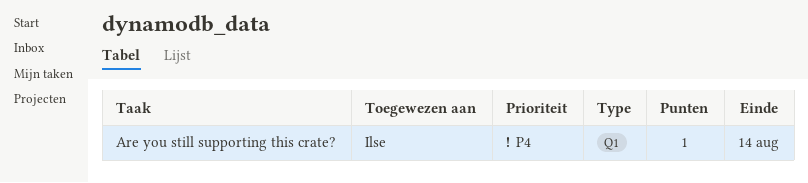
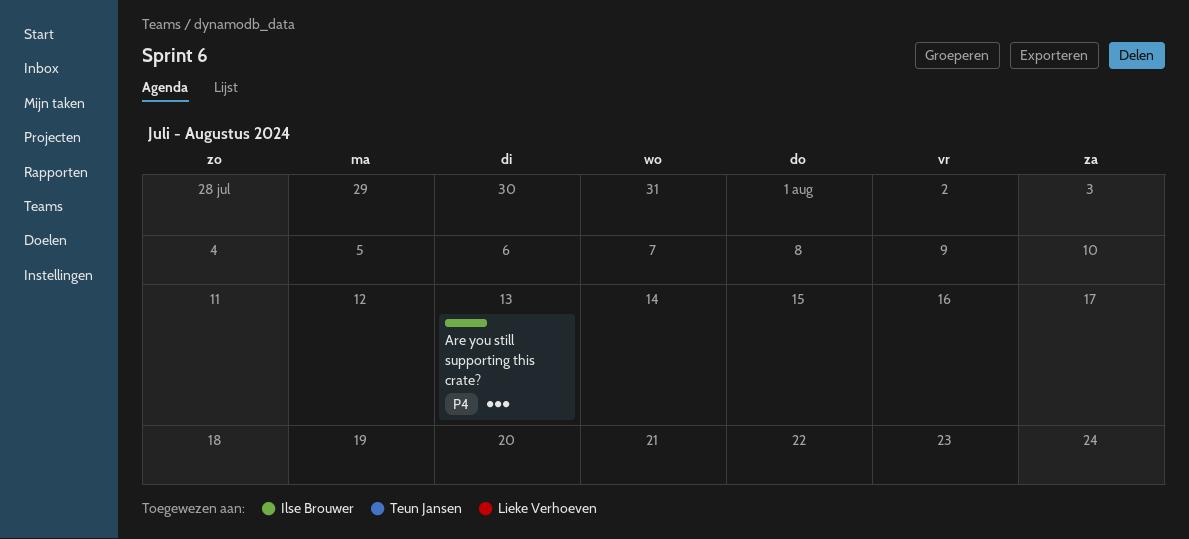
Are you still supporting this crate?, estimate: 1 -> 3
Are you still supporting this crate?, due: Aug 14 -> Aug 13

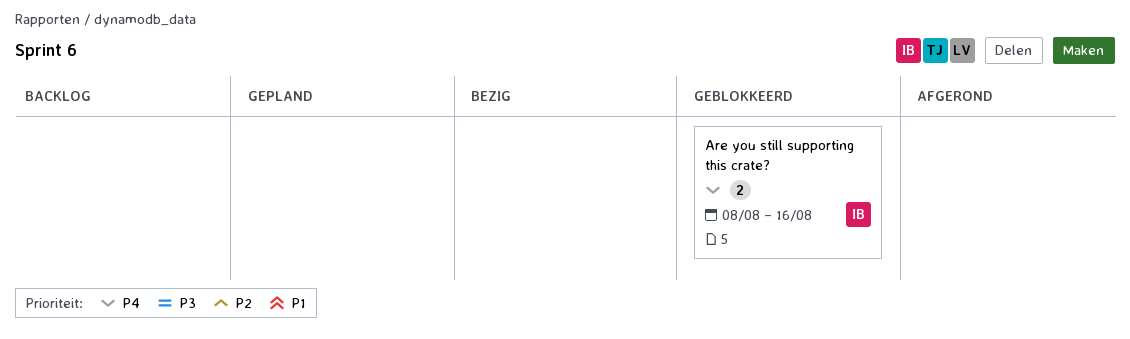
Are you still supporting this crate?, estimate: 3 -> 2
Are you still supporting this crate?, due: Aug 13 -> Aug 16

